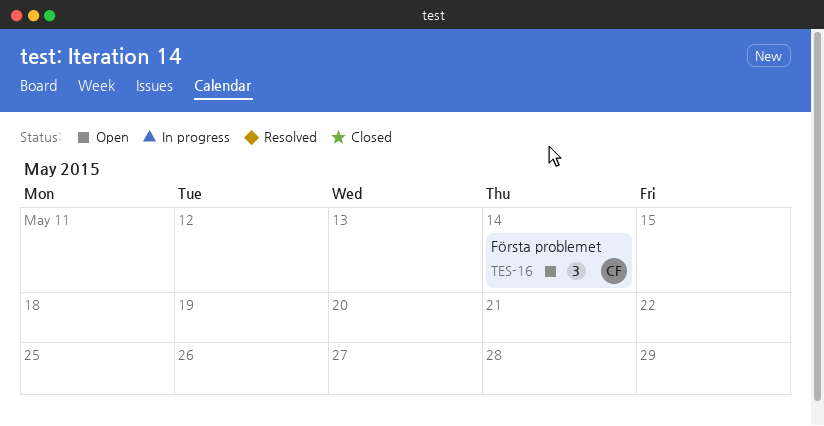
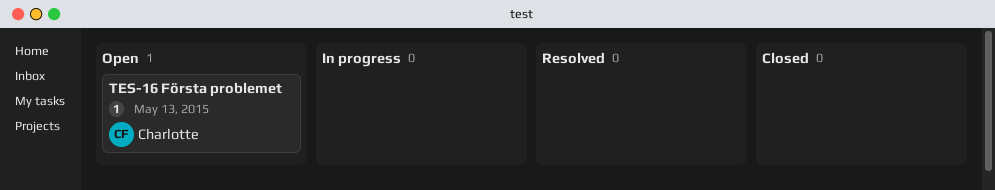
TES-16, estimate: 3 -> 1
TES-16, due: May 14 -> May 13

